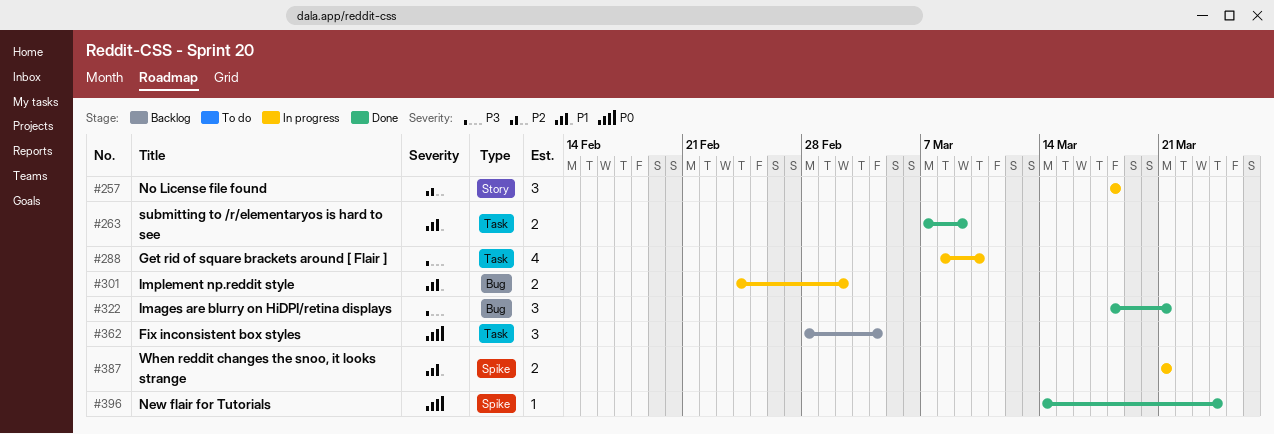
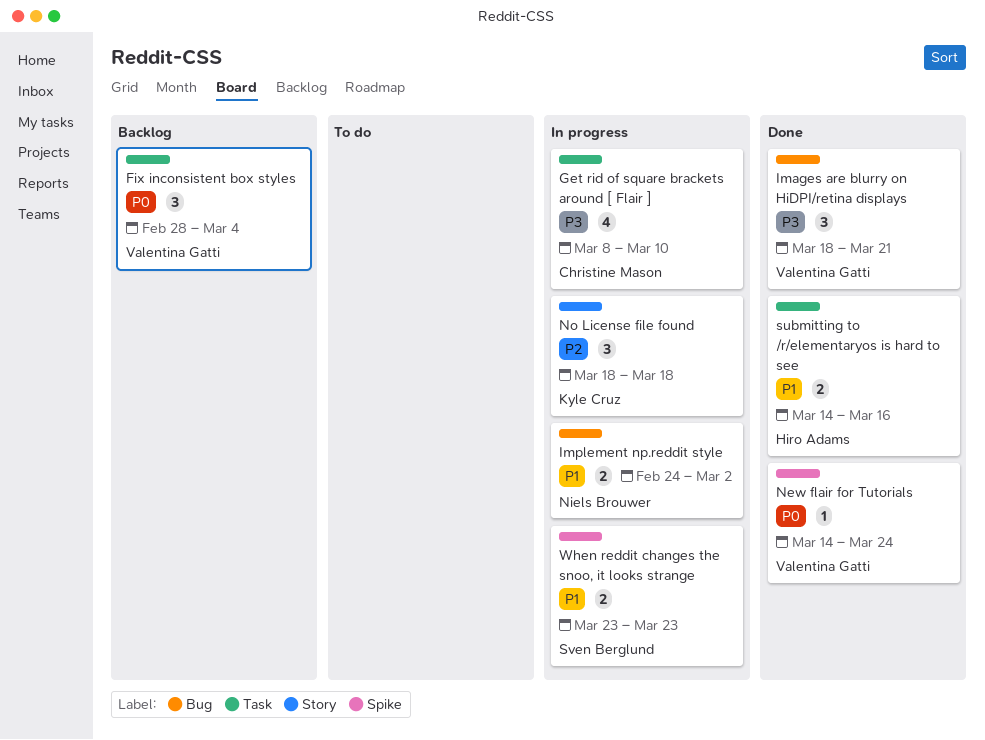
submitting to /r/elementaryos is hard to see, start: Mar 7 -> Mar 14
submitting to /r/elementaryos is hard to see, due: Mar 9 -> Mar 16
When reddit changes the snoo, it looks strange, start: Mar 21 -> Mar 23
When reddit changes the snoo, it looks strange, due: Mar 21 -> Mar 23

